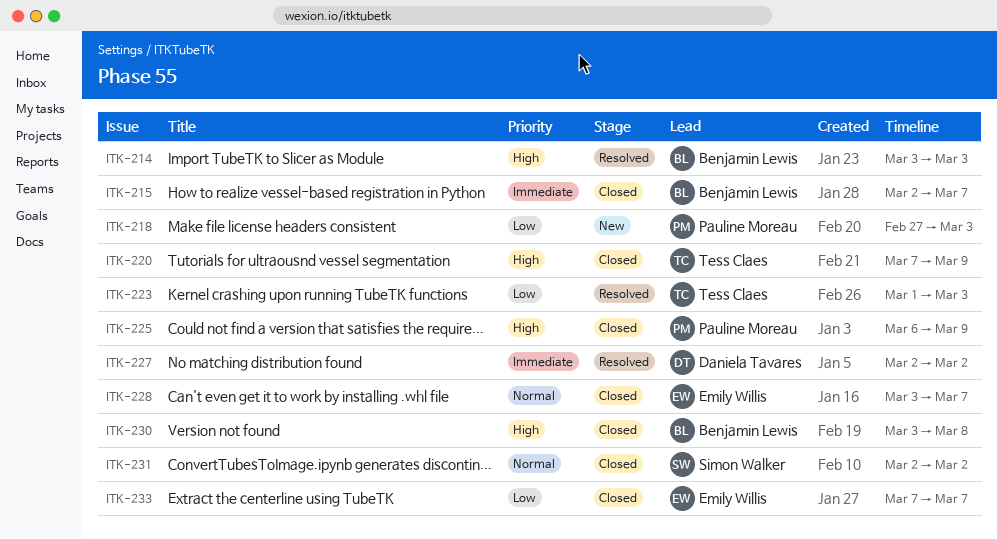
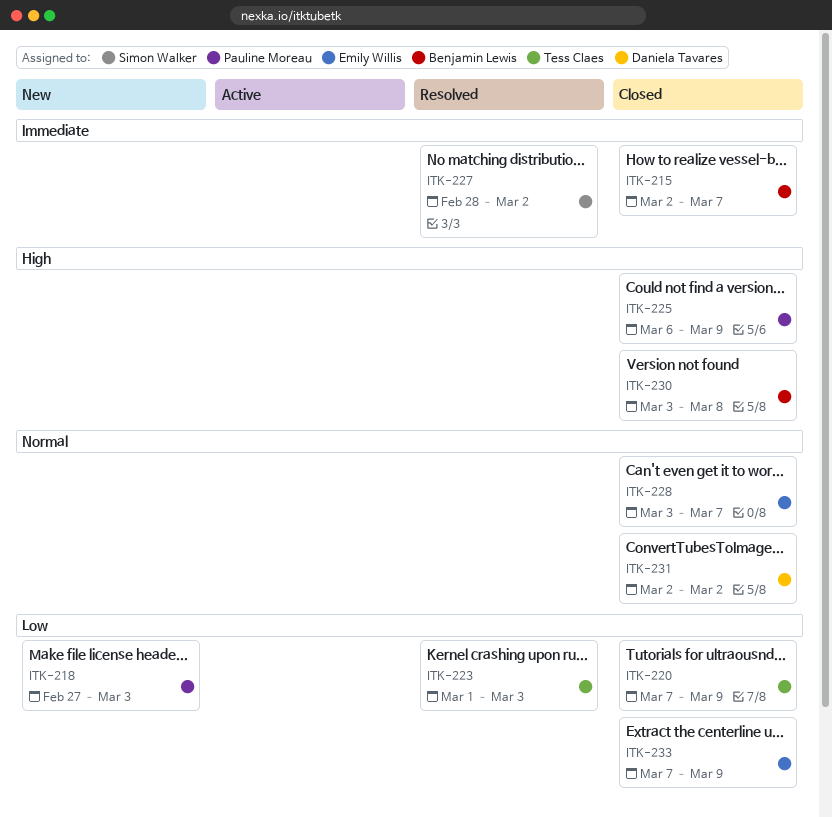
ITK-214: present -> none
ITK-220, priority: High -> Low
ITK-227, owner: Daniela Tavares -> Simon Walker
ITK-227, start: Mar 2 -> Feb 28
ITK-231, owner: Simon Walker -> Daniela Tavares
ITK-233, due: Mar 7 -> Mar 9

